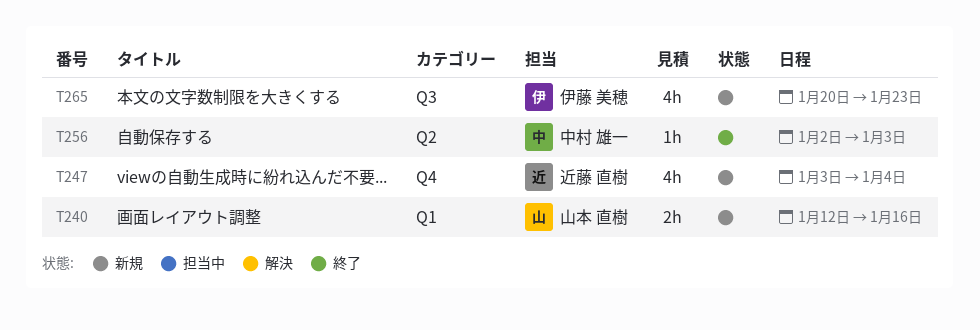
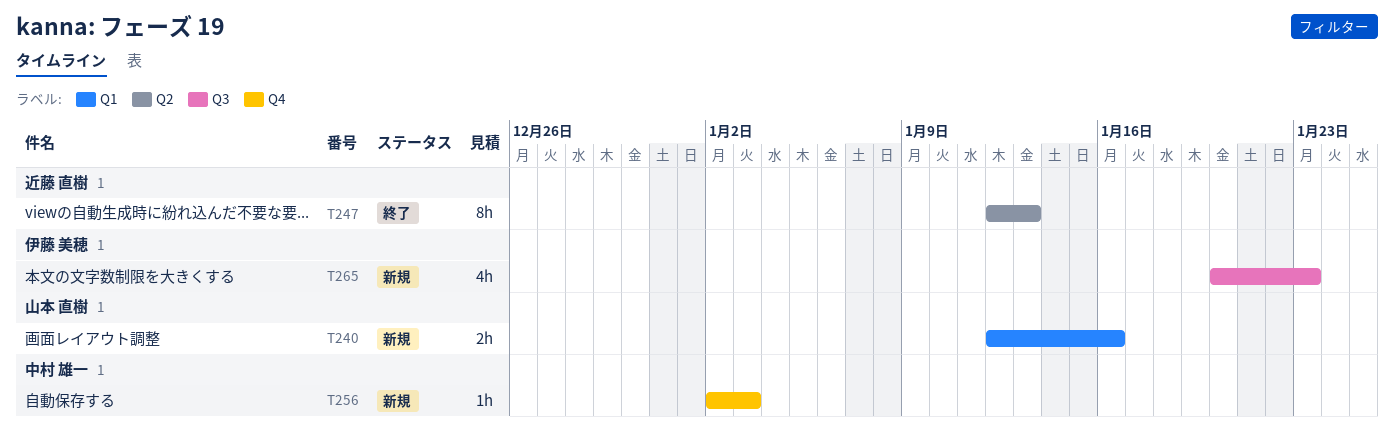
T247, status: 新規 -> 終了
T247, label: Q4 -> Q2
T247, estimate: 4h -> 8h
T247, start: Jan 3 -> Jan 12
T247, due: Jan 4 -> Jan 13
T256, status: 終了 -> 新規
T256, label: Q2 -> Q4

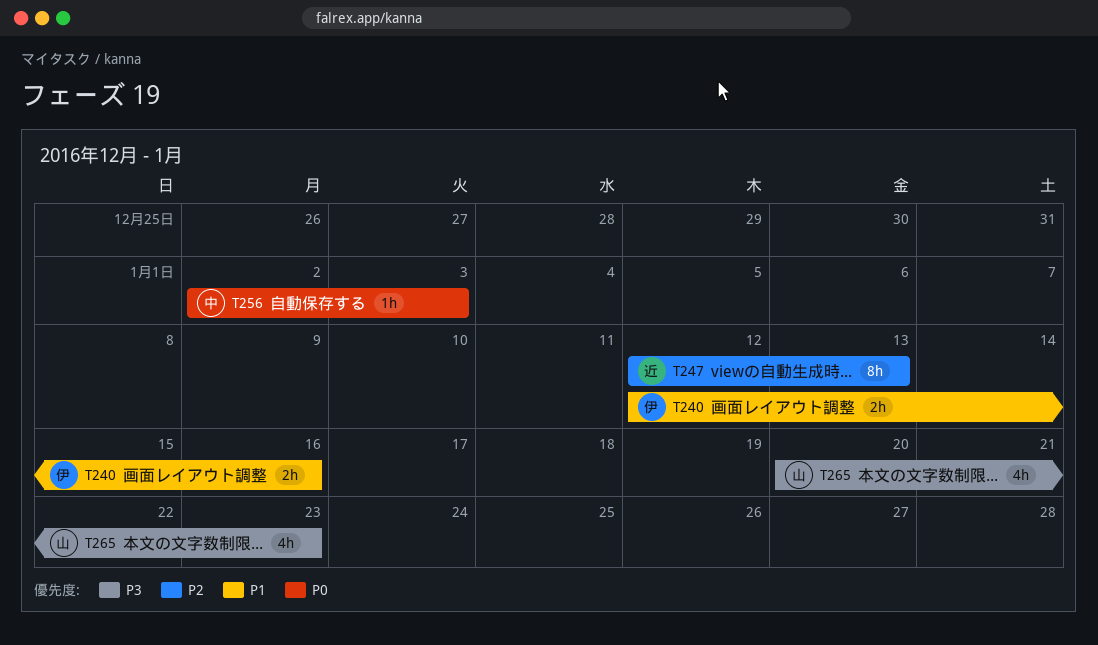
T240, owner: 山本 直樹 -> 伊藤 美穂
T265, owner: 伊藤 美穂 -> 山本 直樹

